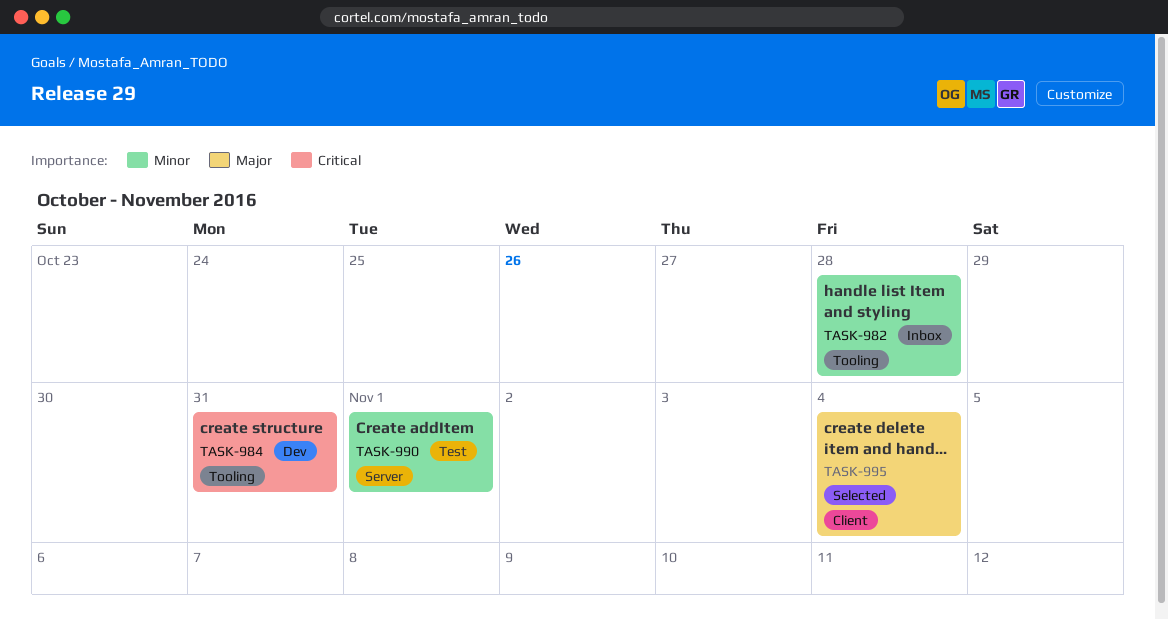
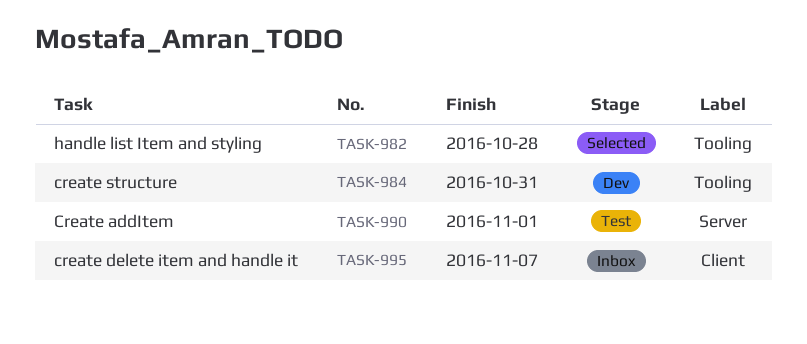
TASK-982, status: Inbox -> Selected
TASK-995, status: Selected -> Inbox
TASK-995, due: Nov 4 -> Nov 7

